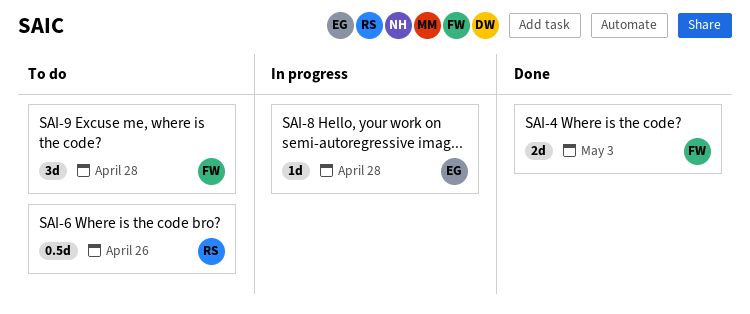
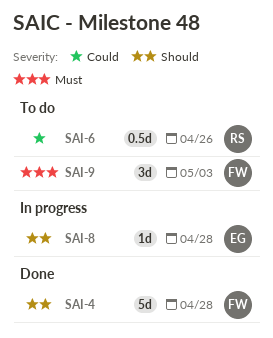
SAI-4, estimate: 2d -> 5d
SAI-4, due: May 3 -> Apr 28
SAI-9, due: Apr 28 -> May 3

